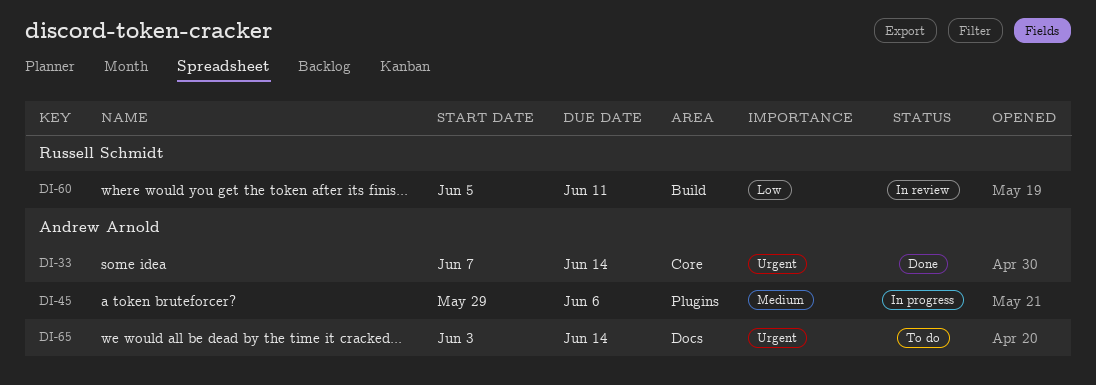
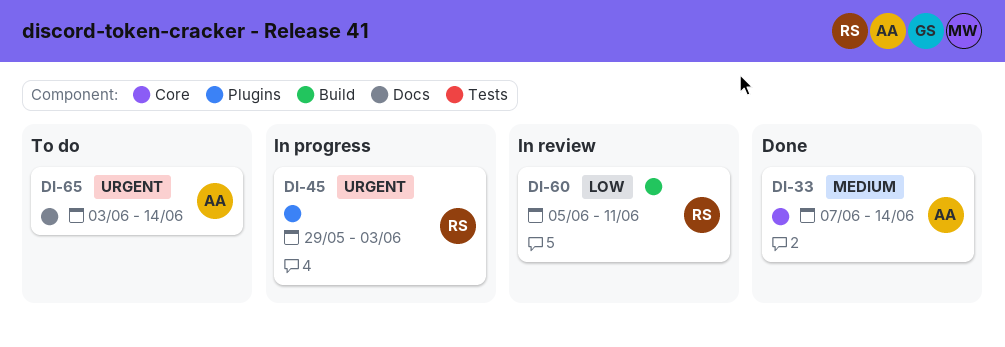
DI-33, priority: Urgent -> Medium
DI-45, owner: Andrew Arnold -> Russell Schmidt
DI-45, priority: Medium -> Urgent
DI-45, due: Jun 6 -> Jun 3

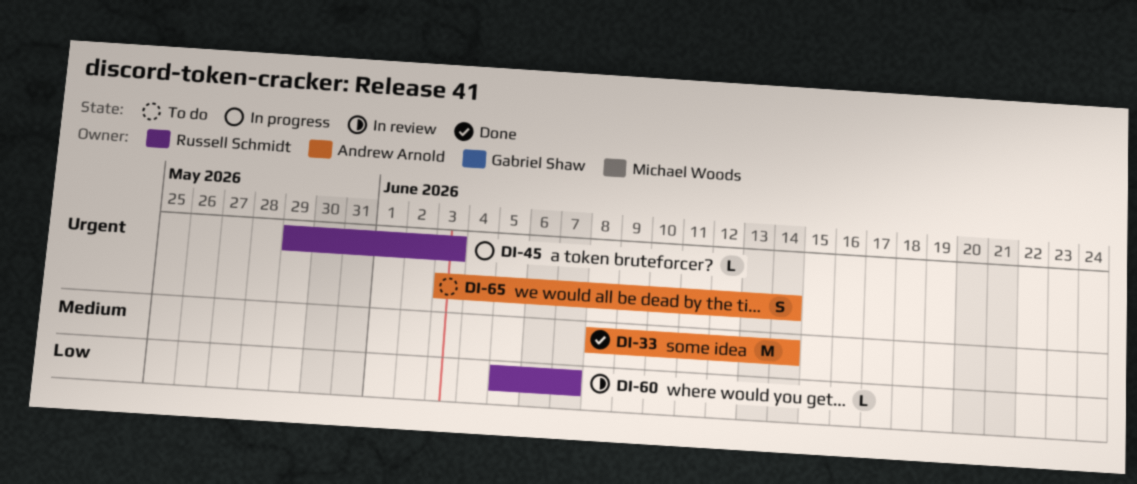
DI-33, start: Jun 7 -> Jun 8
DI-60, due: Jun 11 -> Jun 7

